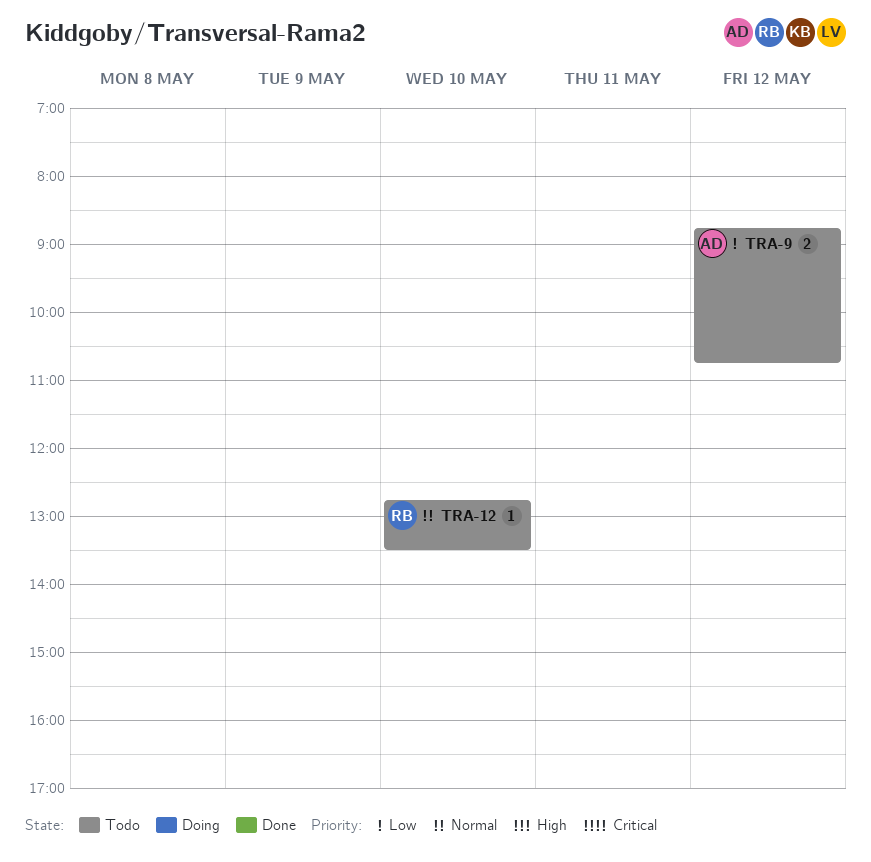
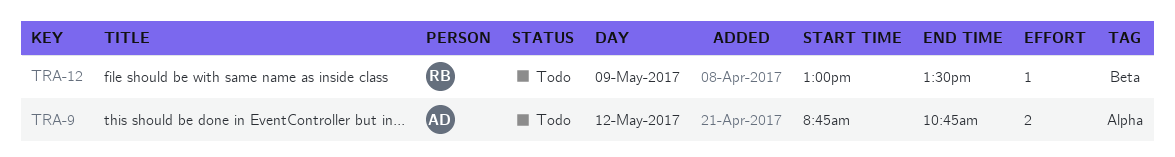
TRA-12, day: May 10 -> May 9
TRA-12, begins: 12:45 -> 13:00

